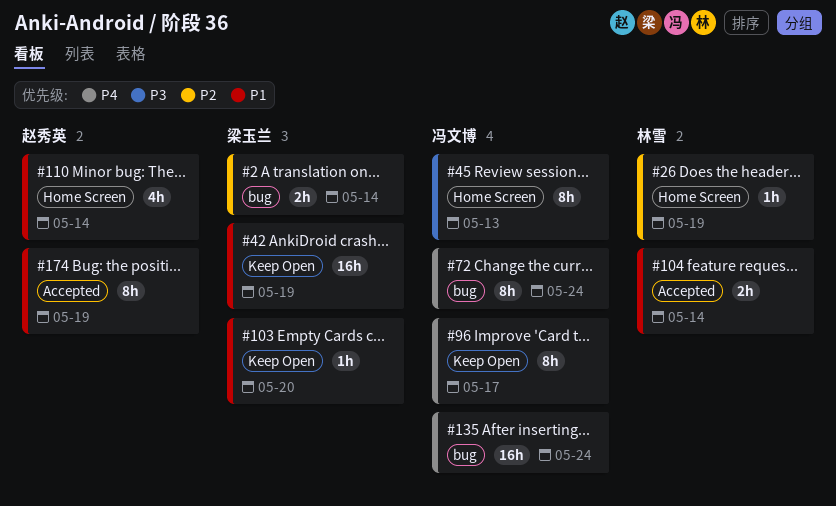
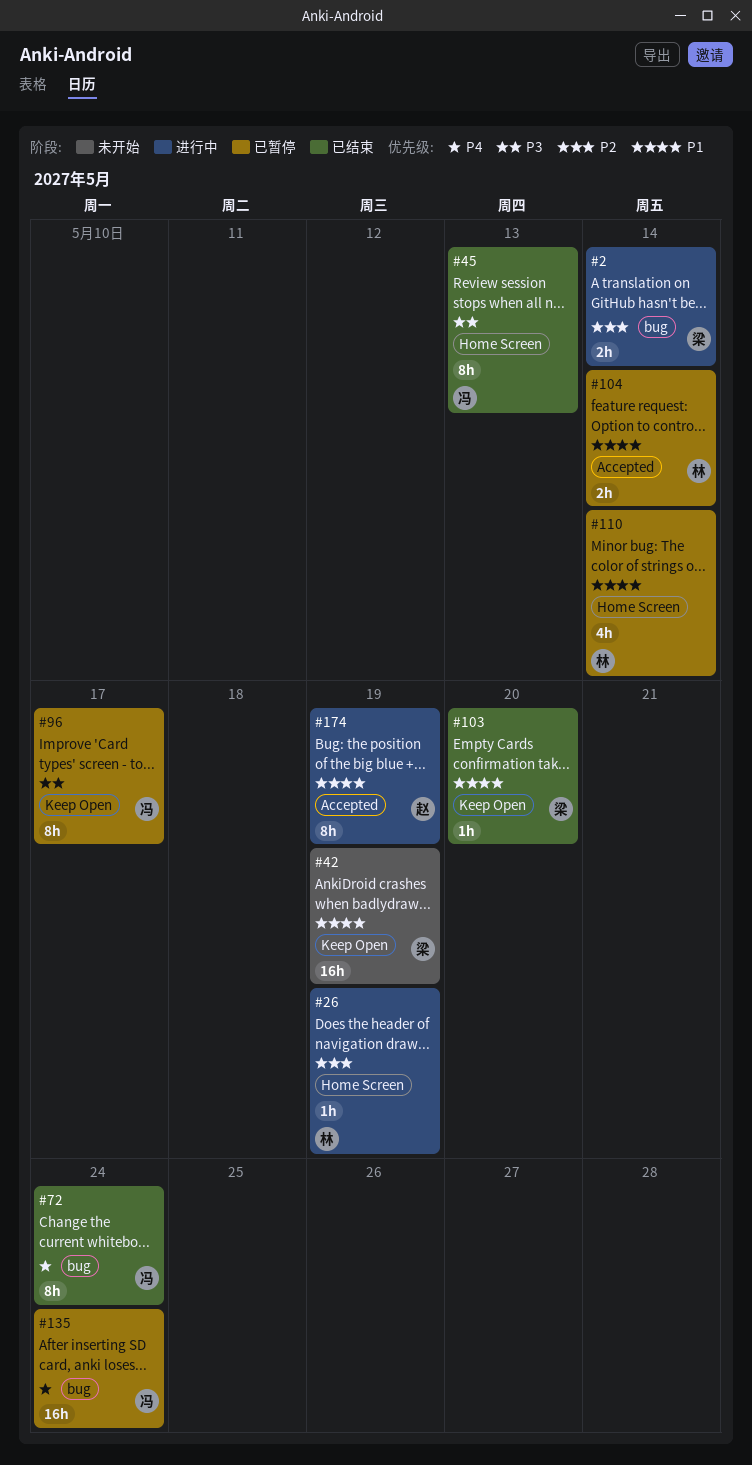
#96, priority: P4 -> P3
#110, owner: 赵秀英 -> 林雪

